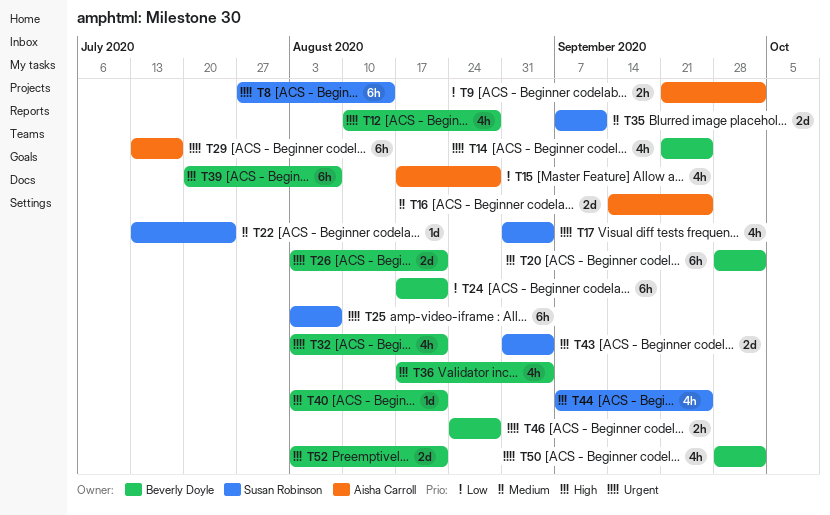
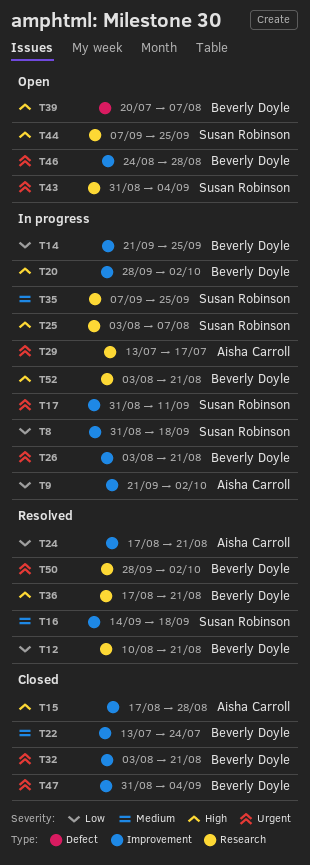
T8, priority: Urgent -> Low
T8, start: Jul 27 -> Aug 31
T8, due: Aug 14 -> Sep 18
T12, priority: Urgent -> Low
T12, due: Aug 28 -> Aug 21
T14, priority: Urgent -> Low
T15, priority: Low -> High
T16, owner: Aisha Carroll -> Susan Robinson
T16, due: Sep 25 -> Sep 18
T17, due: Sep 4 -> Sep 11
T22, owner: Susan Robinson -> Beverly Doyle
T24, owner: Beverly Doyle -> Aisha Carroll
T25, priority: Urgent -> High
T35, due: Sep 11 -> Sep 25
T36, due: Sep 4 -> Aug 21
T40: present -> none
T43, priority: High -> Urgent
T47: none -> present

